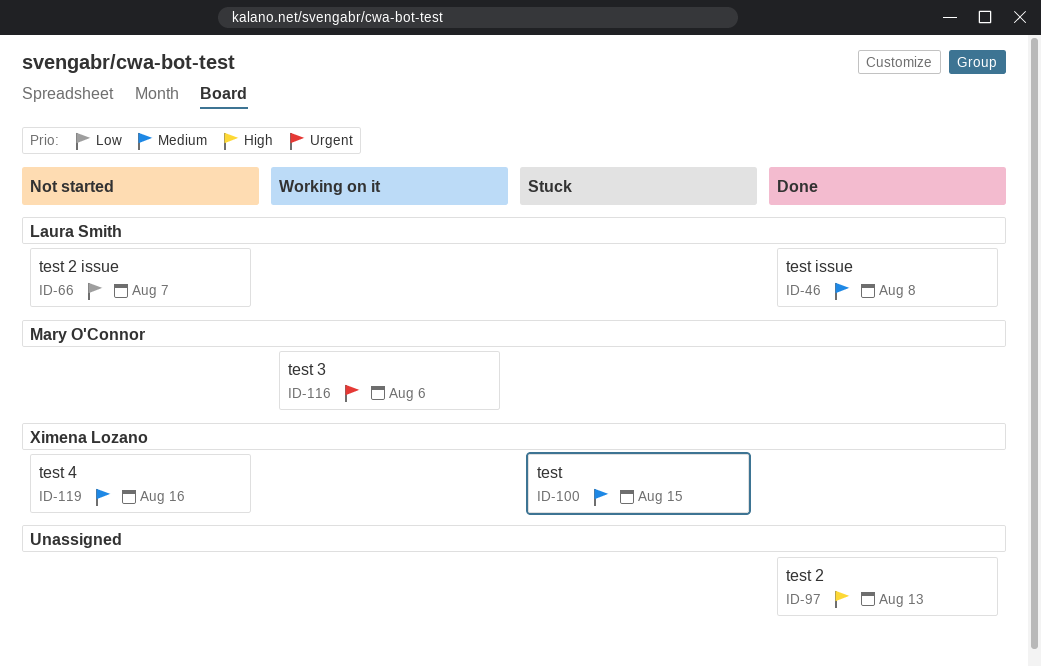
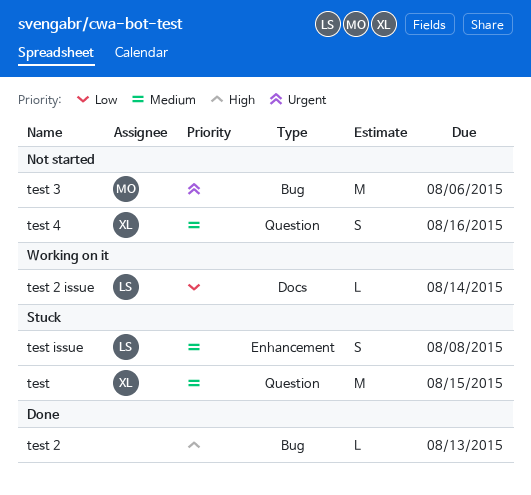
test 2 issue, status: Not started -> Working on it
test 2 issue, due: Aug 7 -> Aug 14
test 3, status: Working on it -> Not started
test issue, status: Done -> Stuck

